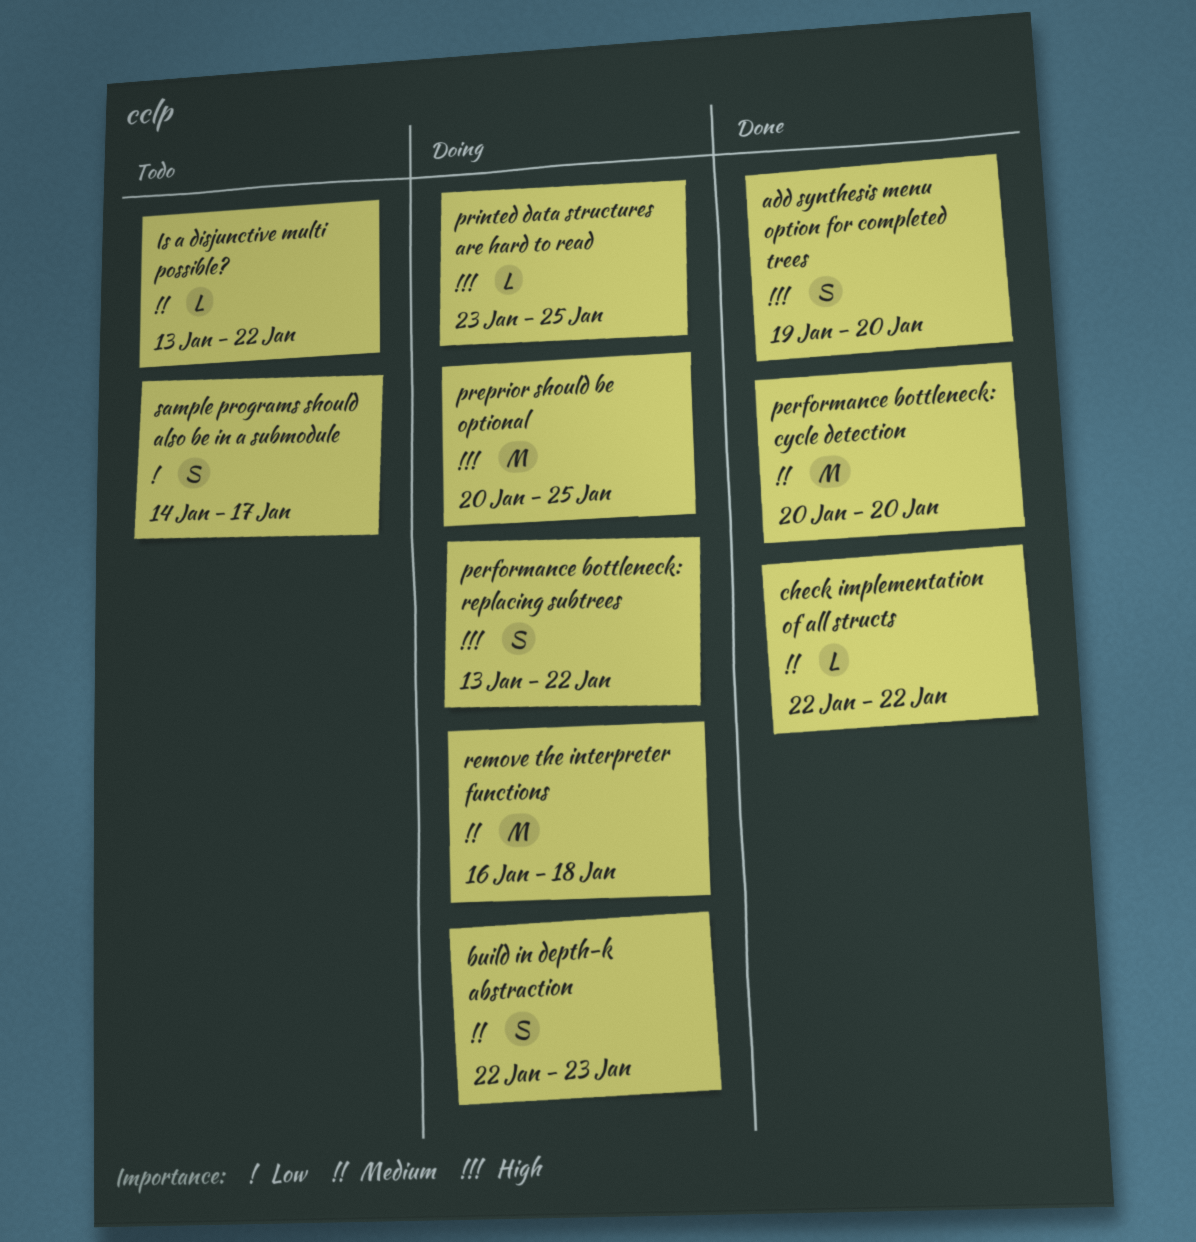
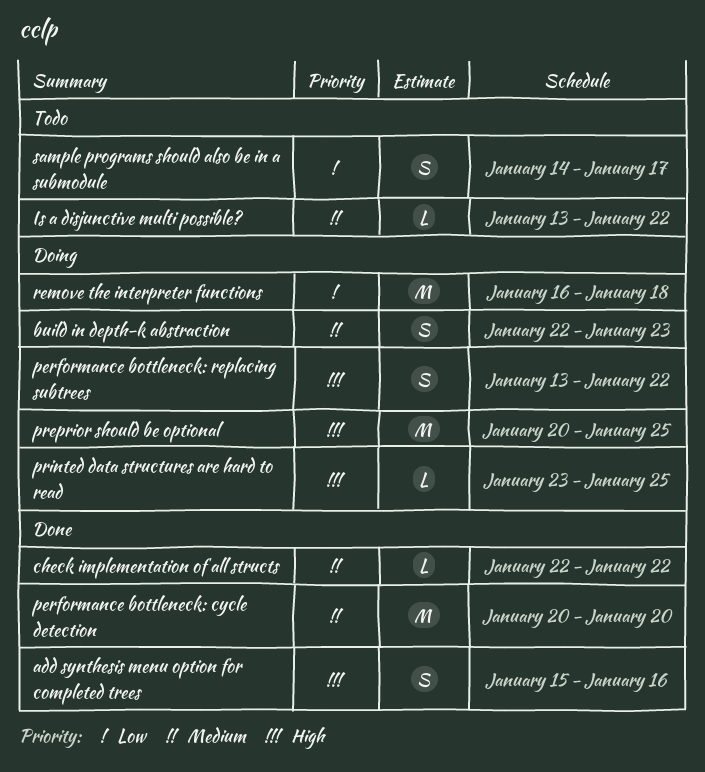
add synthesis menu option for completed trees, start: Jan 19 -> Jan 15
add synthesis menu option for completed trees, due: Jan 20 -> Jan 16
remove the interpreter functions, priority: Medium -> Low

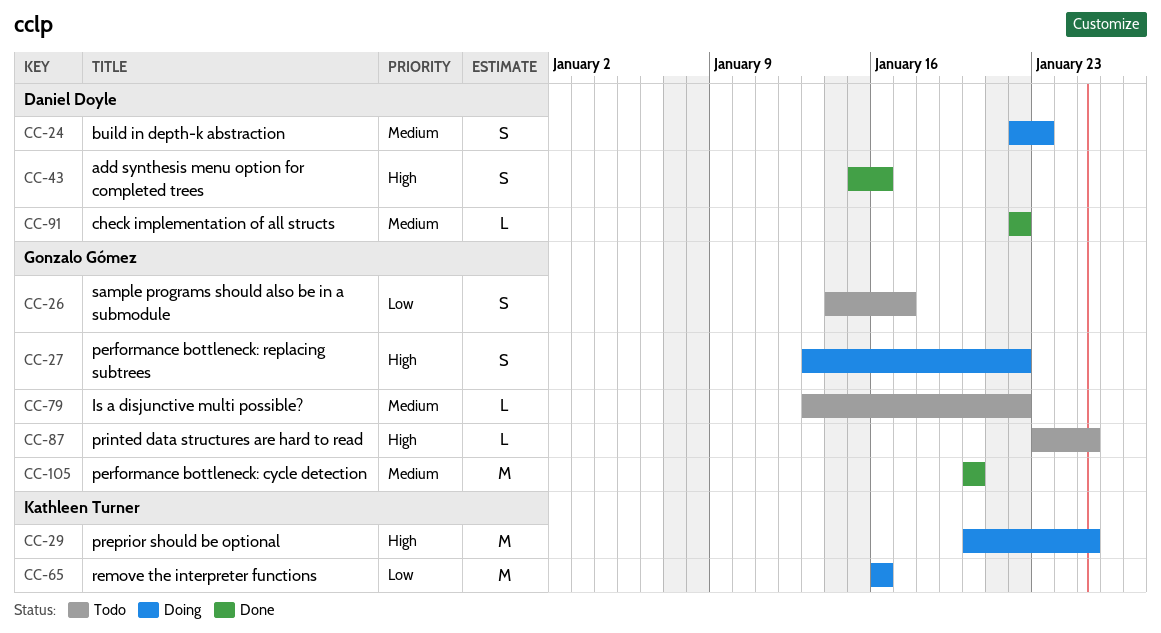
printed data structures are hard to read, status: Doing -> Todo
remove the interpreter functions, due: Jan 18 -> Jan 16

